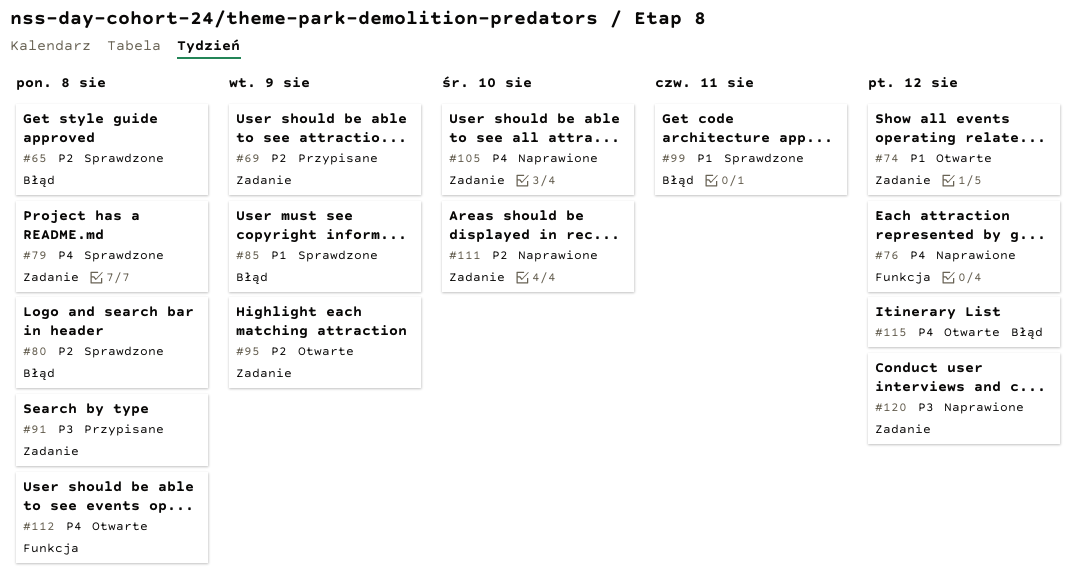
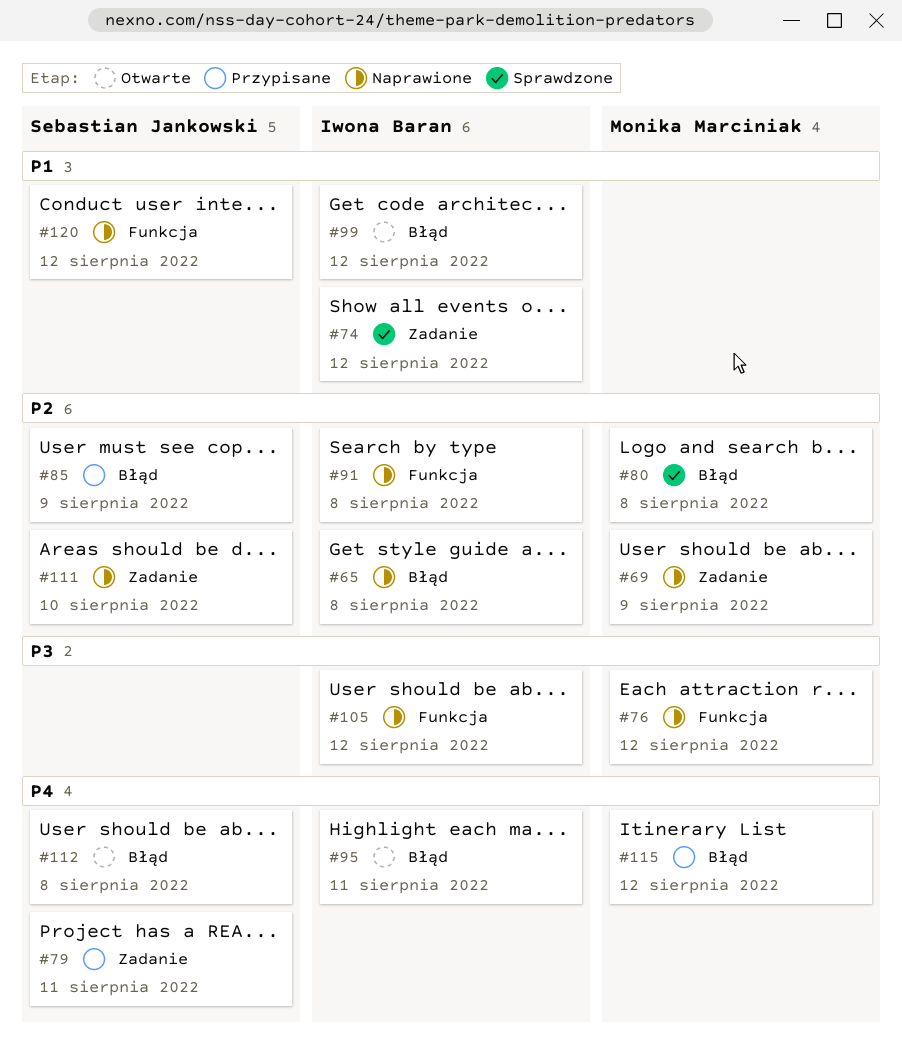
#65, status: Sprawdzone -> Naprawione
#69, status: Przypisane -> Naprawione
#74, status: Otwarte -> Sprawdzone
#76, priority: P4 -> P3
#79, status: Sprawdzone -> Przypisane
#79, due: Aug 8 -> Aug 11
#85, status: Sprawdzone -> Przypisane
#85, priority: P1 -> P2
#91, status: Przypisane -> Naprawione
#91, priority: P3 -> P2
#91, label: Zadanie -> Funkcja
#95, priority: P2 -> P4
#95, label: Zadanie -> Błąd
#95, due: Aug 9 -> Aug 11
#99, status: Sprawdzone -> Otwarte
#99, due: Aug 11 -> Aug 12
#105, priority: P4 -> P3
#105, label: Zadanie -> Funkcja
#105, due: Aug 10 -> Aug 12
#112, label: Funkcja -> Błąd
#115, status: Otwarte -> Przypisane
#120, priority: P3 -> P1
#120, label: Zadanie -> Funkcja

